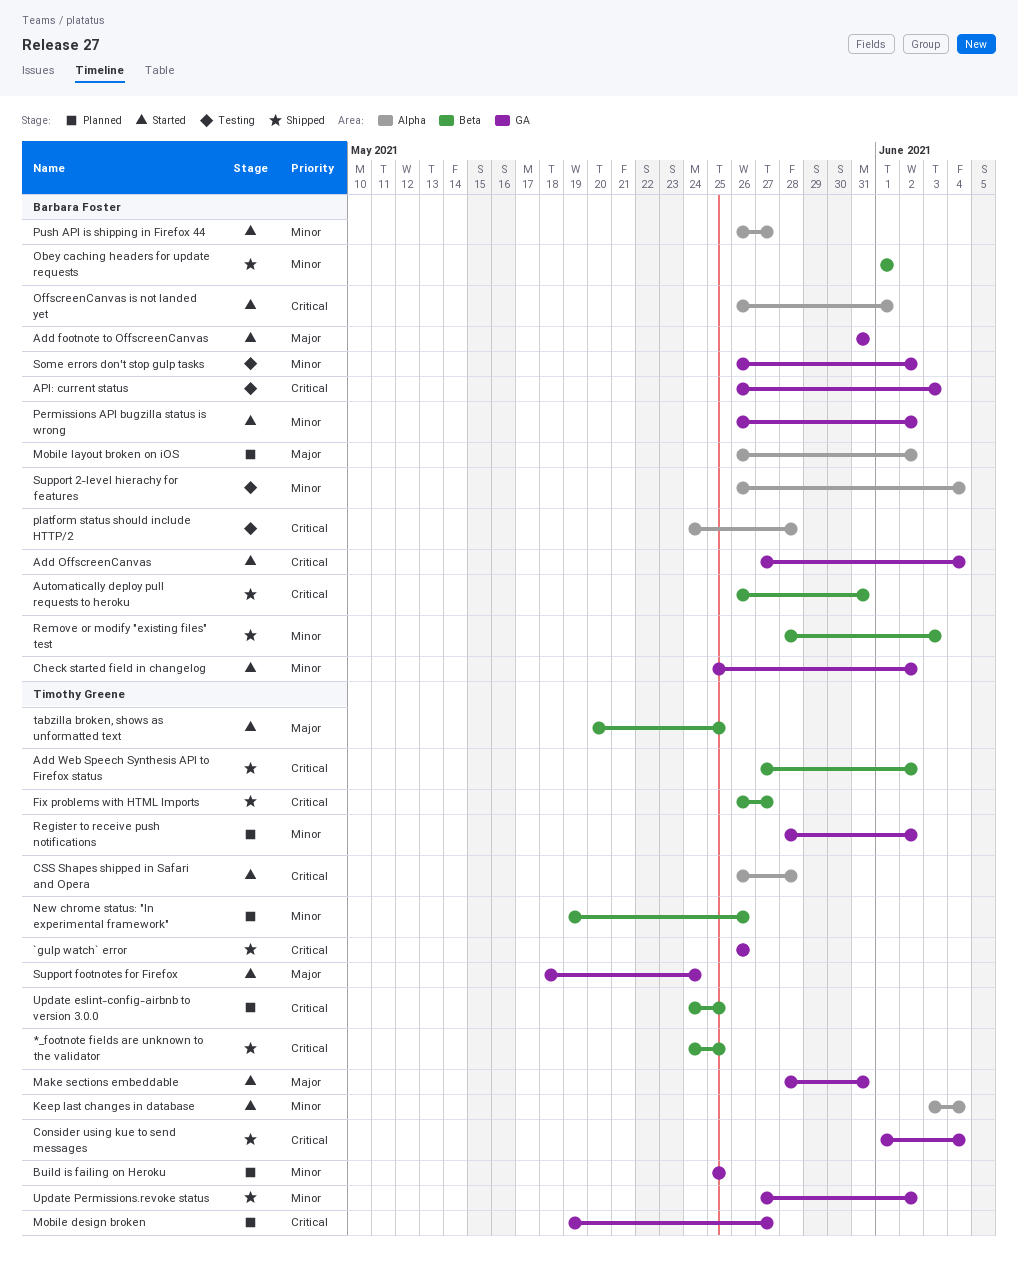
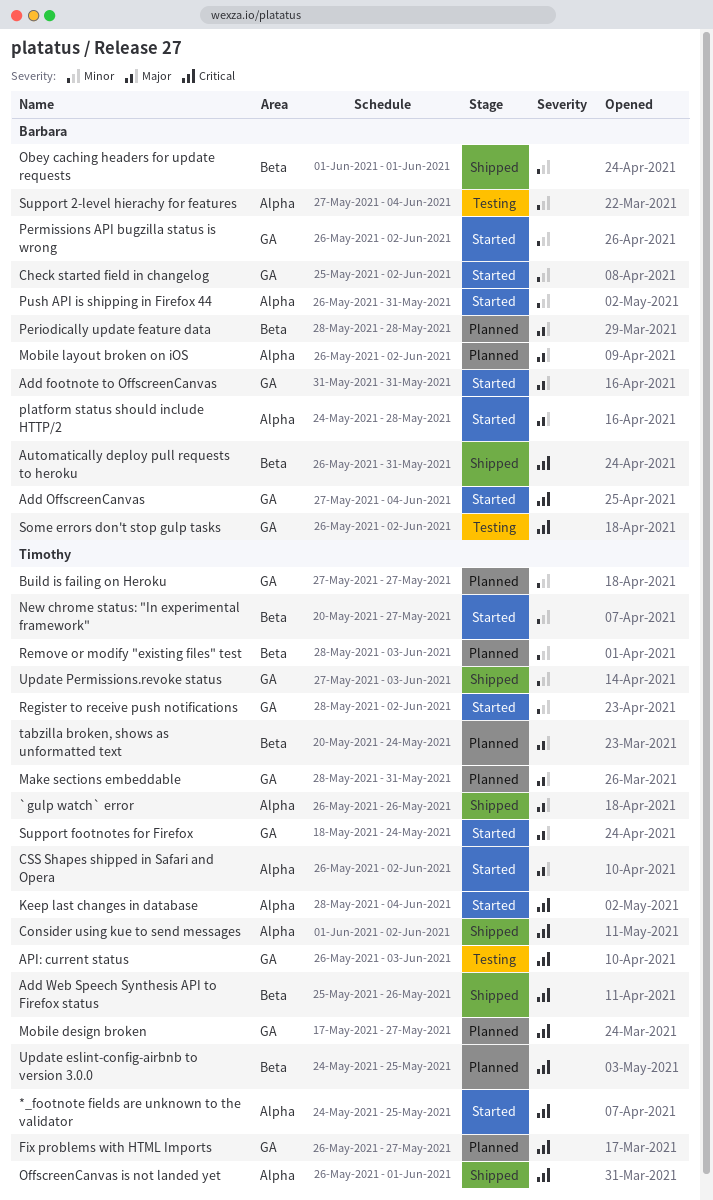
*_footnote fields are unknown to the validator, status: Shipped -> Started
*_footnote fields are unknown to the validator, label: Beta -> Alpha
`gulp watch` error, priority: Critical -> Major
`gulp watch` error, label: GA -> Alpha
Add Web Speech Synthesis API to Firefox status, start: May 27 -> May 25
Add Web Speech Synthesis API to Firefox status, due: Jun 2 -> May 26
API: current status, owner: Barbara Foster -> Timothy Greene
Build is failing on Heroku, start: May 25 -> May 27
Build is failing on Heroku, due: May 25 -> May 27
Consider using kue to send messages, label: GA -> Alpha
Consider using kue to send messages, due: Jun 4 -> Jun 2
CSS Shapes shipped in Safari and Opera, priority: Critical -> Major
CSS Shapes shipped in Safari and Opera, due: May 28 -> Jun 2
Fix problems with HTML Imports, status: Shipped -> Planned
Fix problems with HTML Imports, label: Beta -> GA
Keep last changes in database, priority: Minor -> Critical
Keep last changes in database, start: Jun 3 -> May 28
Make sections embeddable, status: Started -> Planned
Mobile design broken, start: May 19 -> May 17
New chrome status: "In experimental framework", status: Planned -> Started
New chrome status: "In experimental framework", start: May 19 -> May 20
New chrome status: "In experimental framework", due: May 26 -> May 27
OffscreenCanvas is not landed yet, status: Started -> Shipped
OffscreenCanvas is not landed yet, owner: Barbara Foster -> Timothy Greene
Periodically update feature data: none -> present
platform status should include HTTP/2, status: Testing -> Started
platform status should include HTTP/2, priority: Critical -> Major
Push API is shipping in Firefox 44, due: May 27 -> May 31
Register to receive push notifications, status: Planned -> Started
Remove or modify "existing files" test, status: Shipped -> Planned
Remove or modify "existing files" test, owner: Barbara Foster -> Timothy Greene
Some errors don't stop gulp tasks, priority: Minor -> Critical
Support 2-level hierachy for features, start: May 26 -> May 27
tabzilla broken, shows as unformatted text, status: Started -> Planned
tabzilla broken, shows as unformatted text, due: May 25 -> May 24
Update Permissions.revoke status, due: Jun 2 -> Jun 3

